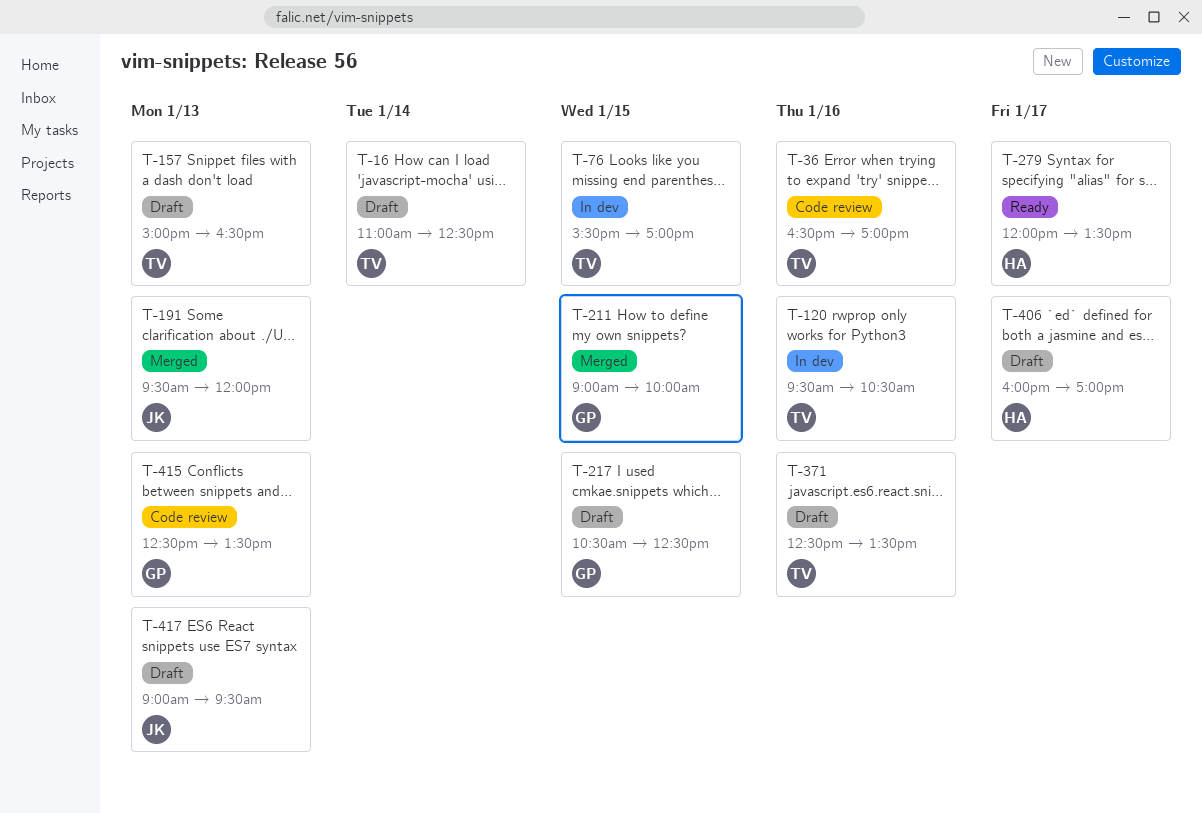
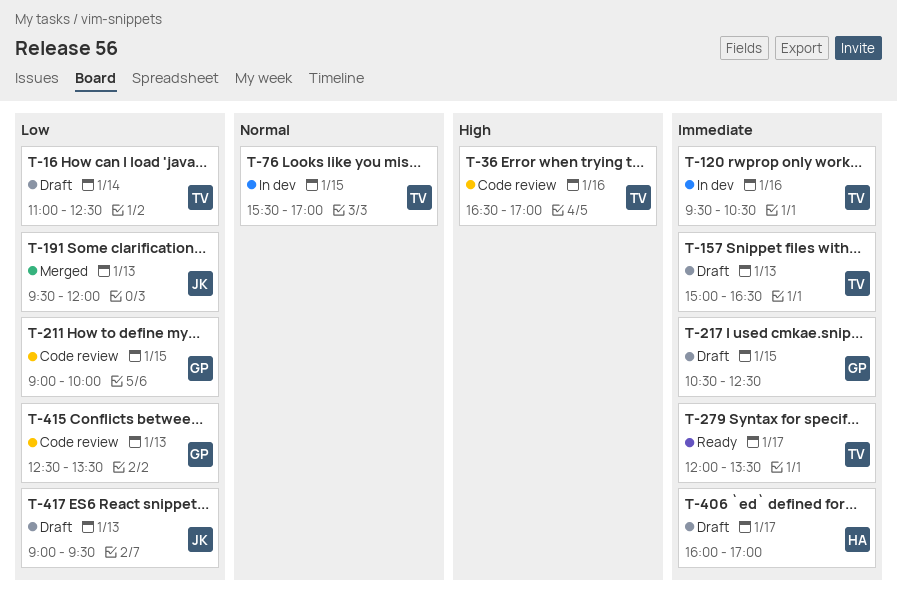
T-211, status: Merged -> Code review
T-279, owner: HA -> TV
T-371: present -> none

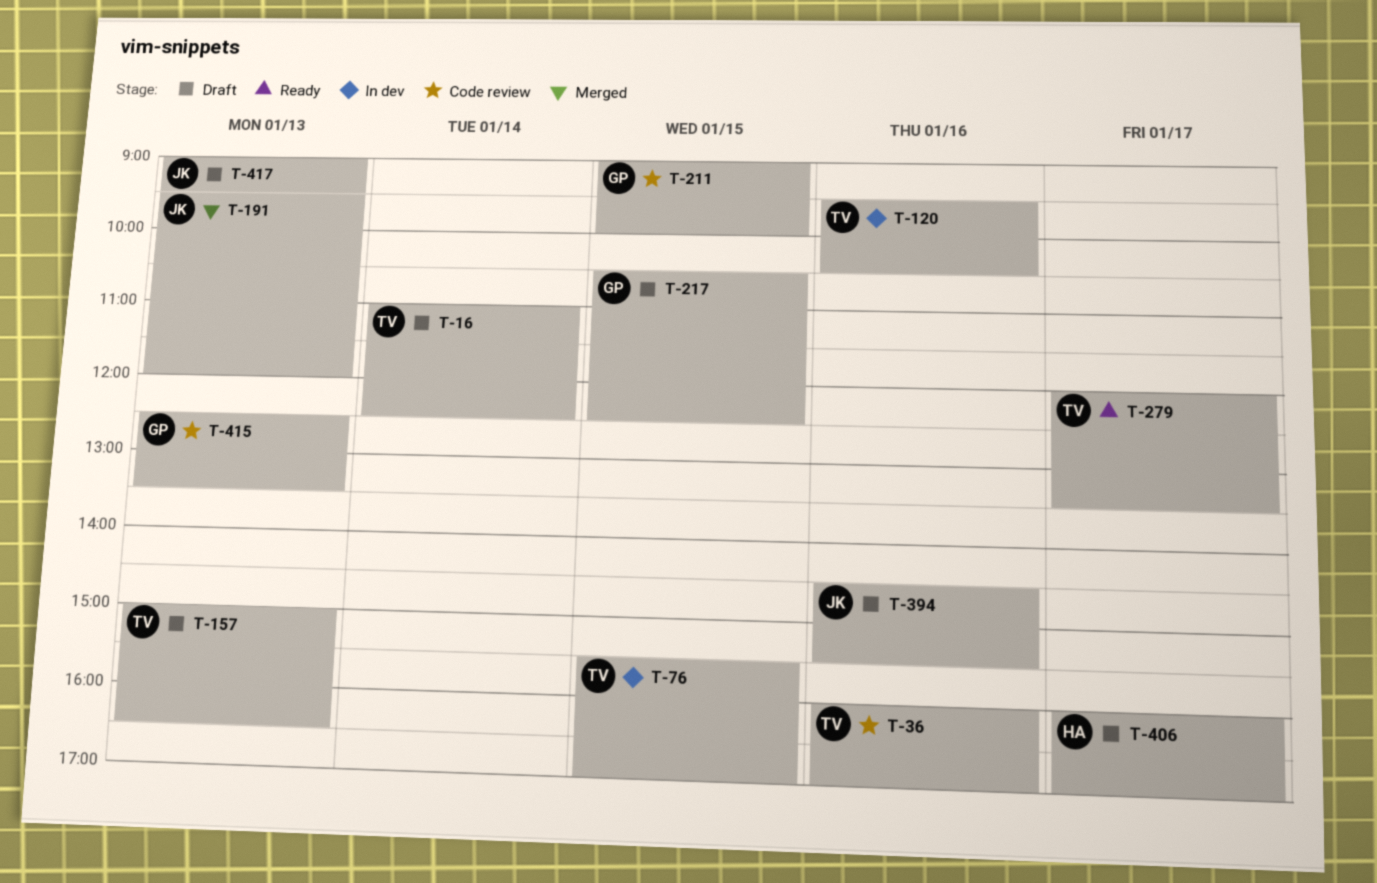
T-36, begins: 16:30 -> 16:00
T-394: none -> present

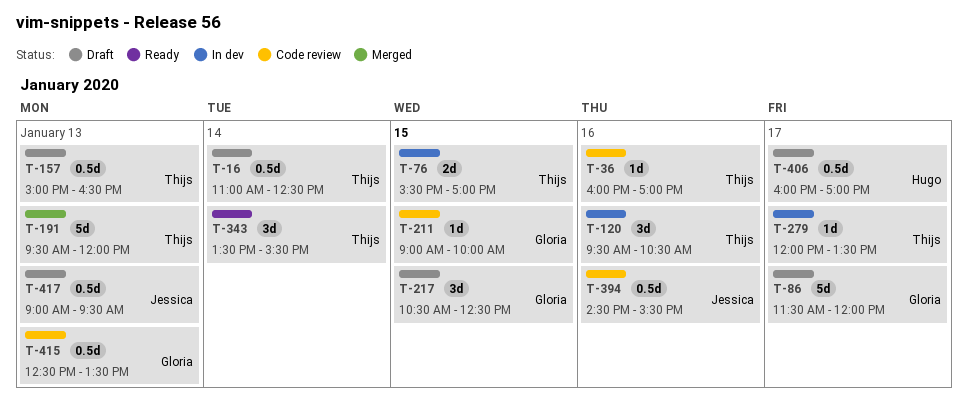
T-86: none -> present
T-191, owner: Jessica -> Thijs
T-279, status: Ready -> In dev
T-343: none -> present
T-394, status: Draft -> Code review

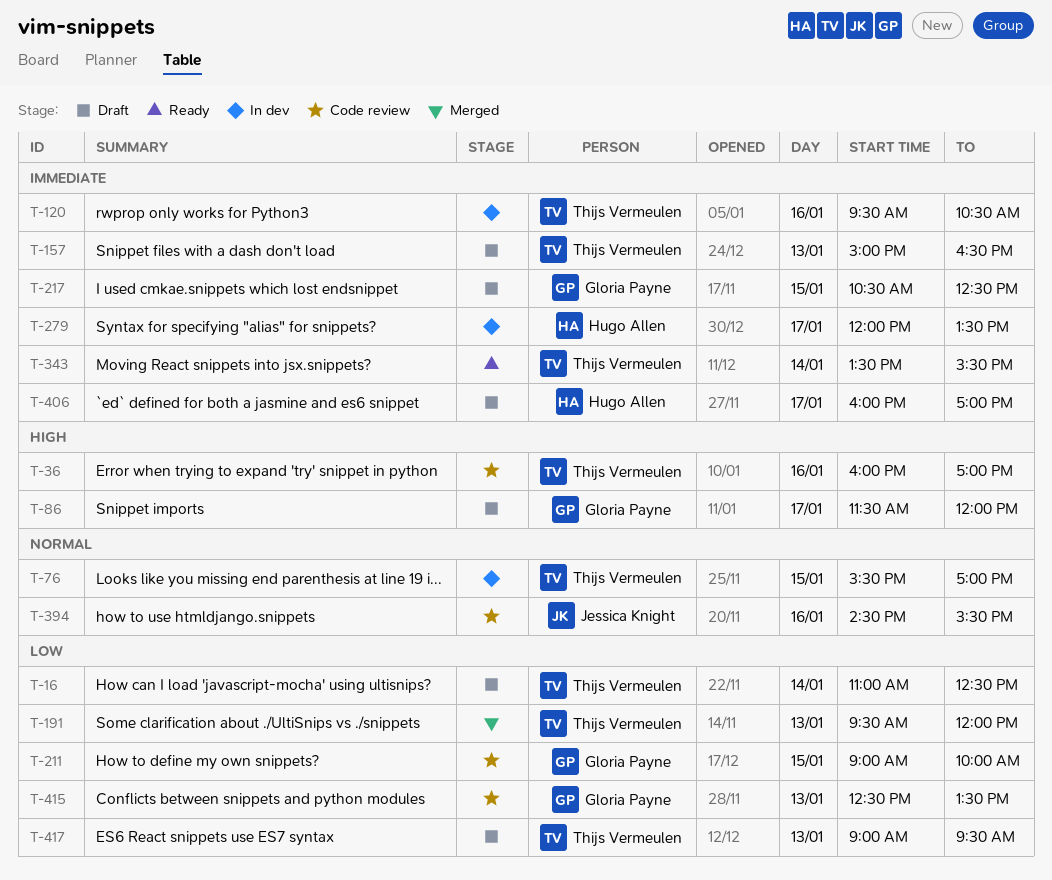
T-279, owner: Thijs Vermeulen -> Hugo Allen
T-417, owner: Jessica Knight -> Thijs Vermeulen

